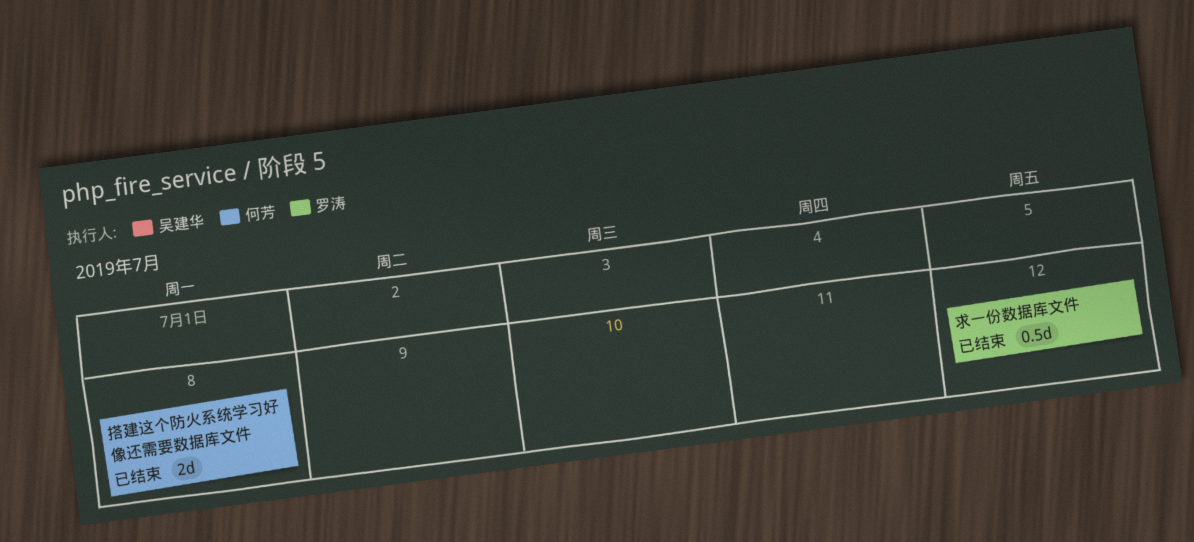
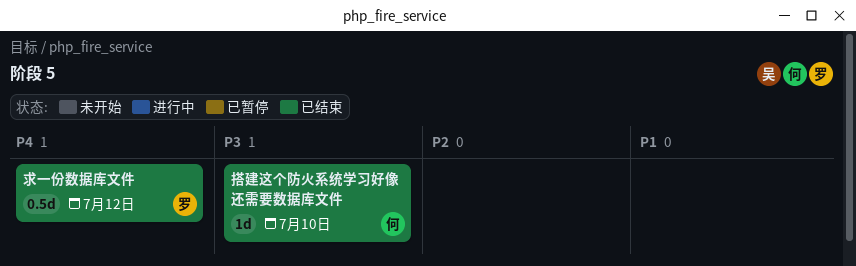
搭建这个防火系统学习好像还需要数据库文件, estimate: 2d -> 1d
搭建这个防火系统学习好像还需要数据库文件, due: Jul 8 -> Jul 10

